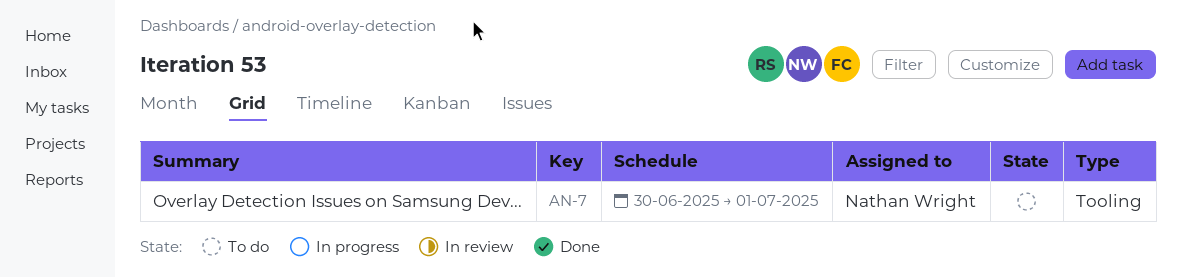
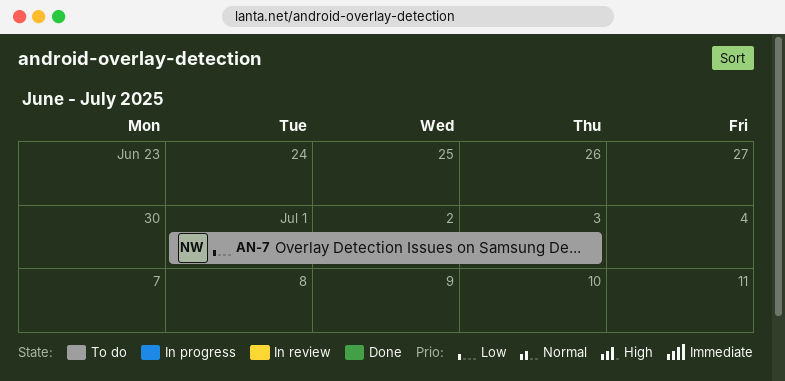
AN-7, start: Jun 30 -> Jul 1
AN-7, due: Jul 1 -> Jul 3

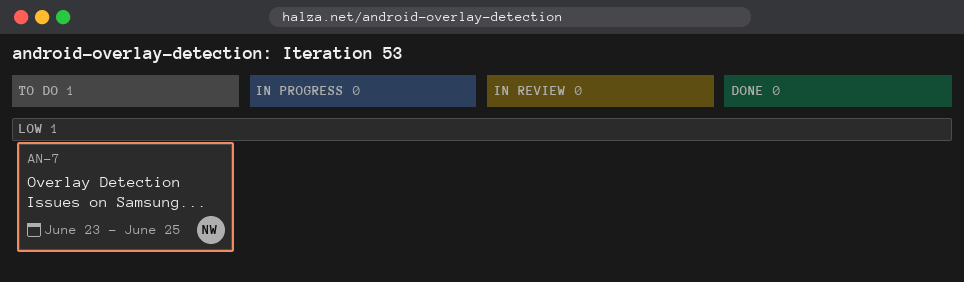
AN-7, start: Jul 1 -> Jun 23
AN-7, due: Jul 3 -> Jun 25

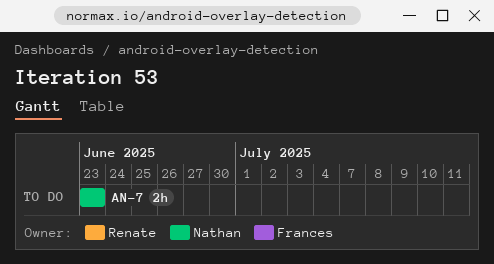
AN-7, due: Jun 25 -> Jun 23

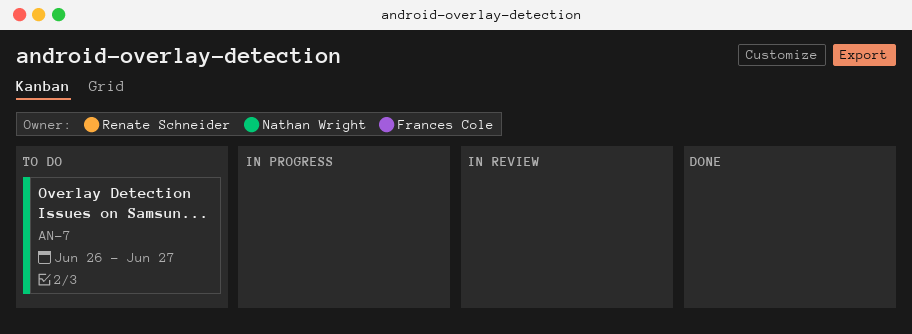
AN-7, start: Jun 23 -> Jun 26
AN-7, due: Jun 23 -> Jun 27

